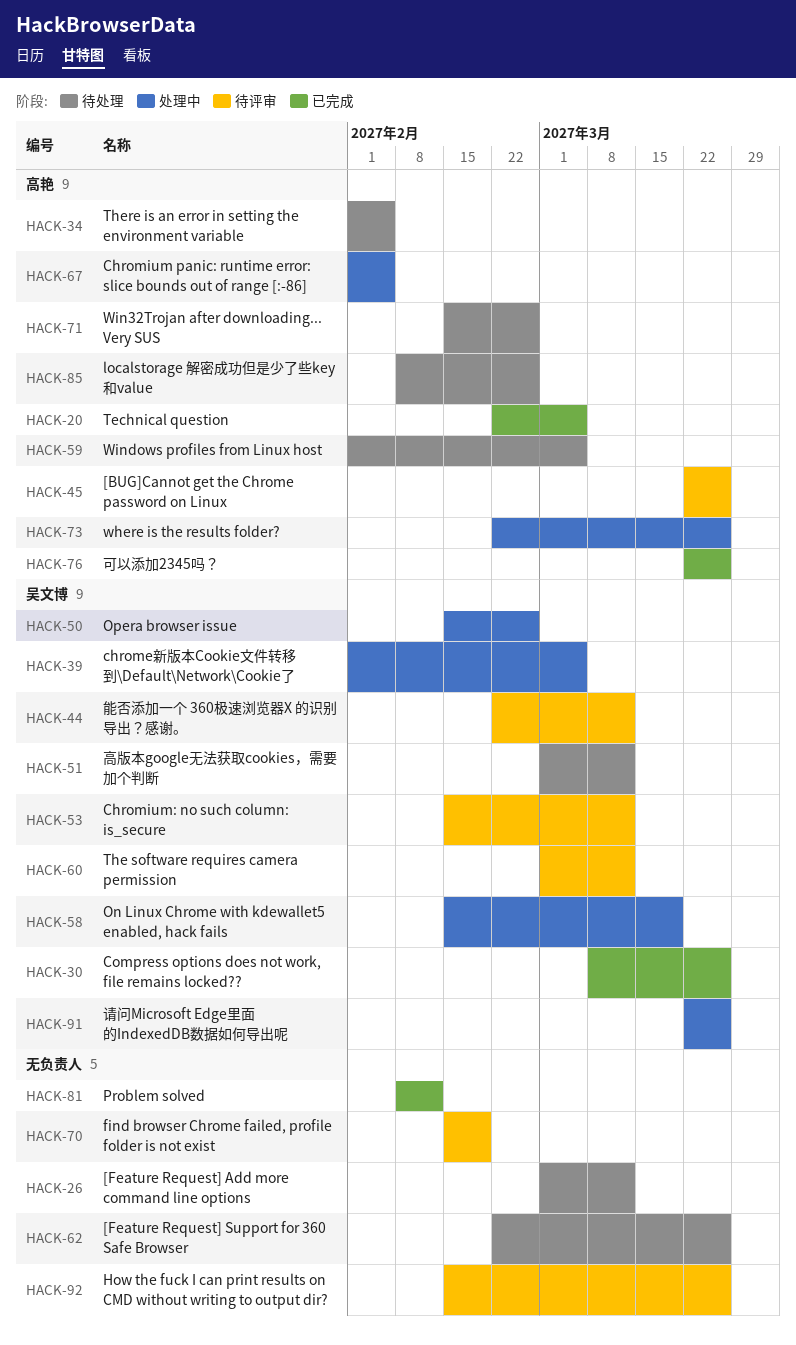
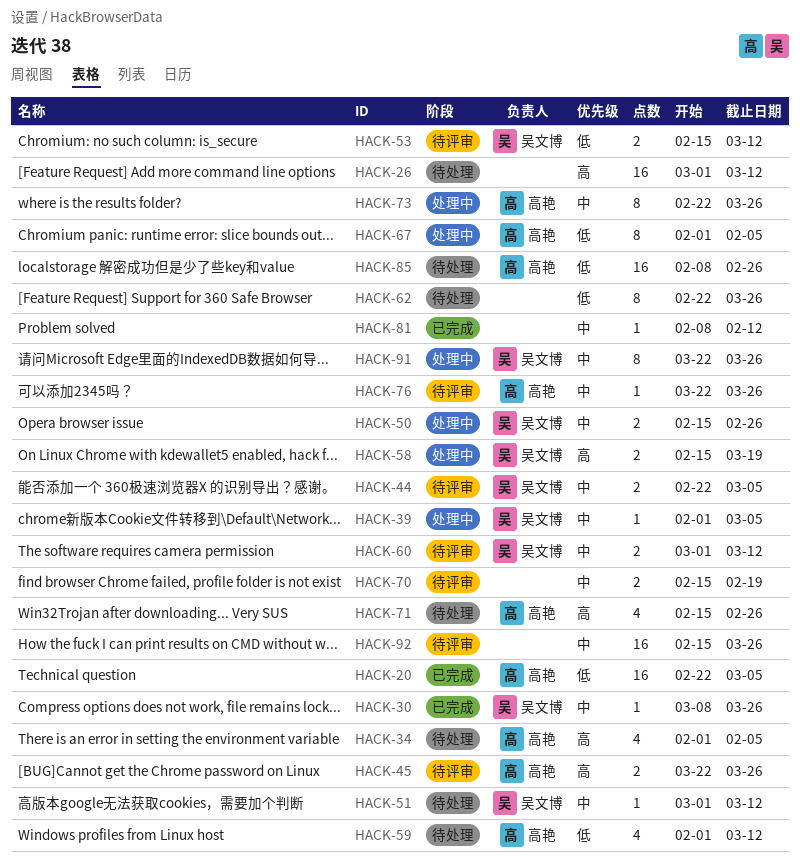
HACK-44, due: Mar 12 -> Mar 5
HACK-59, due: Mar 5 -> Mar 12
HACK-76, status: 已完成 -> 待评审

